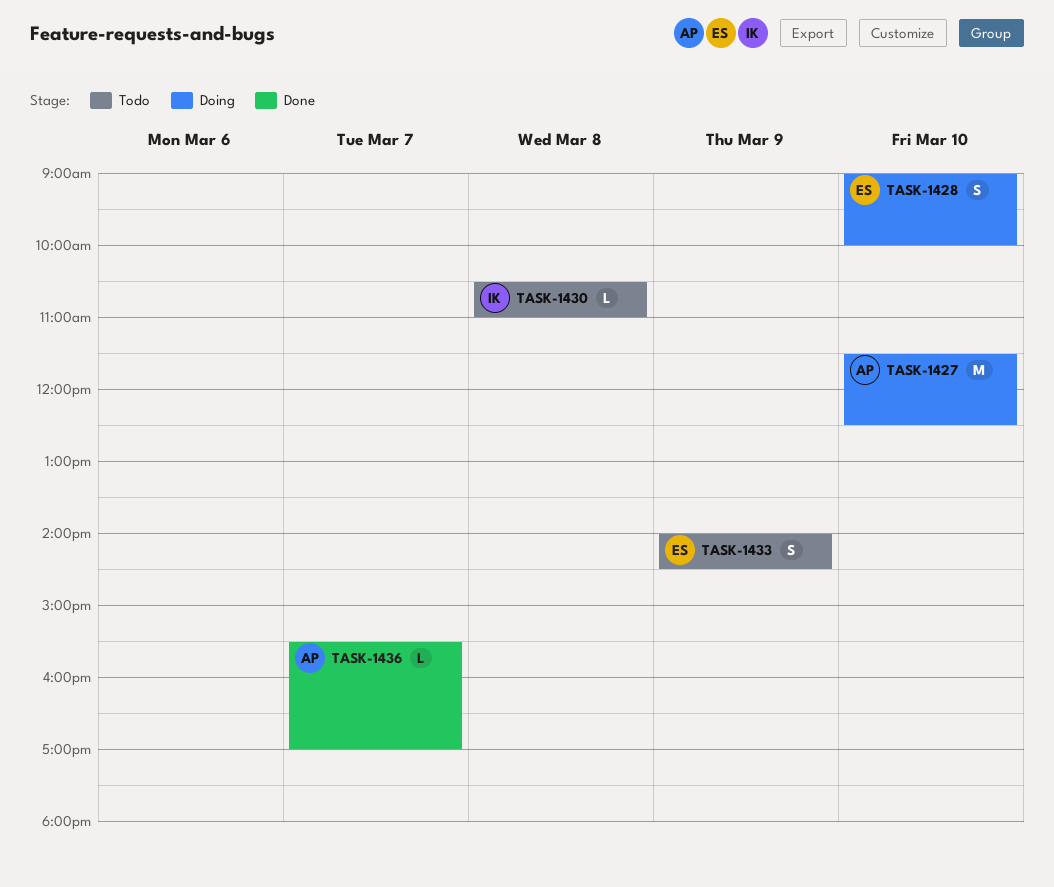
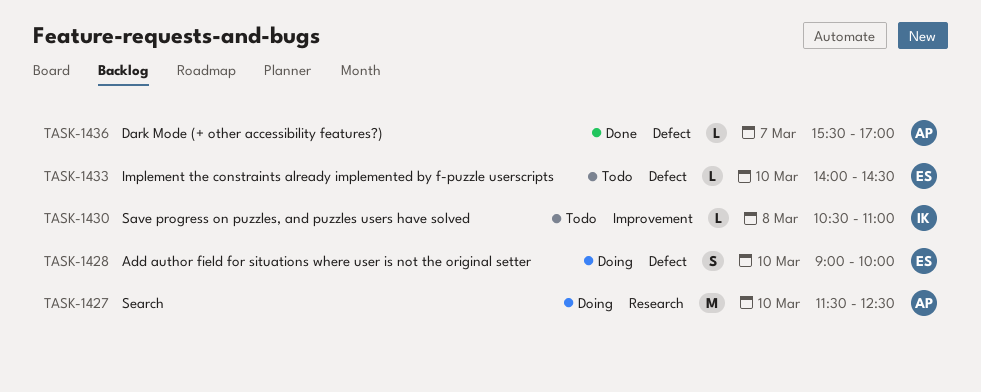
TASK-1433, estimate: S -> L
TASK-1433, day: Mar 9 -> Mar 10

